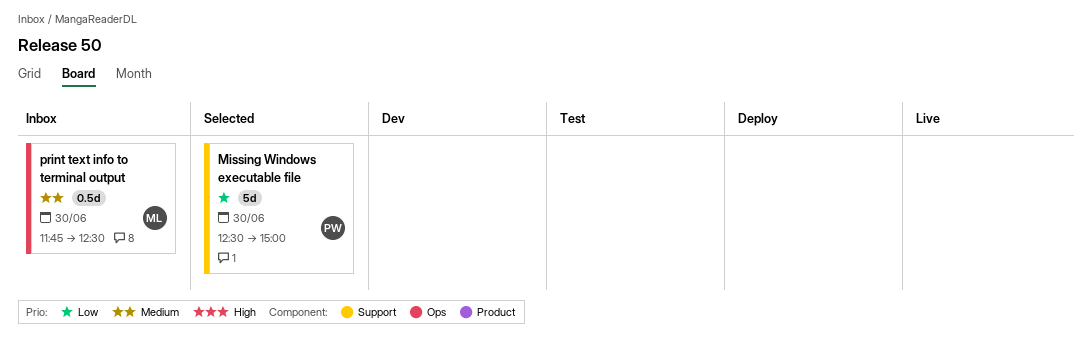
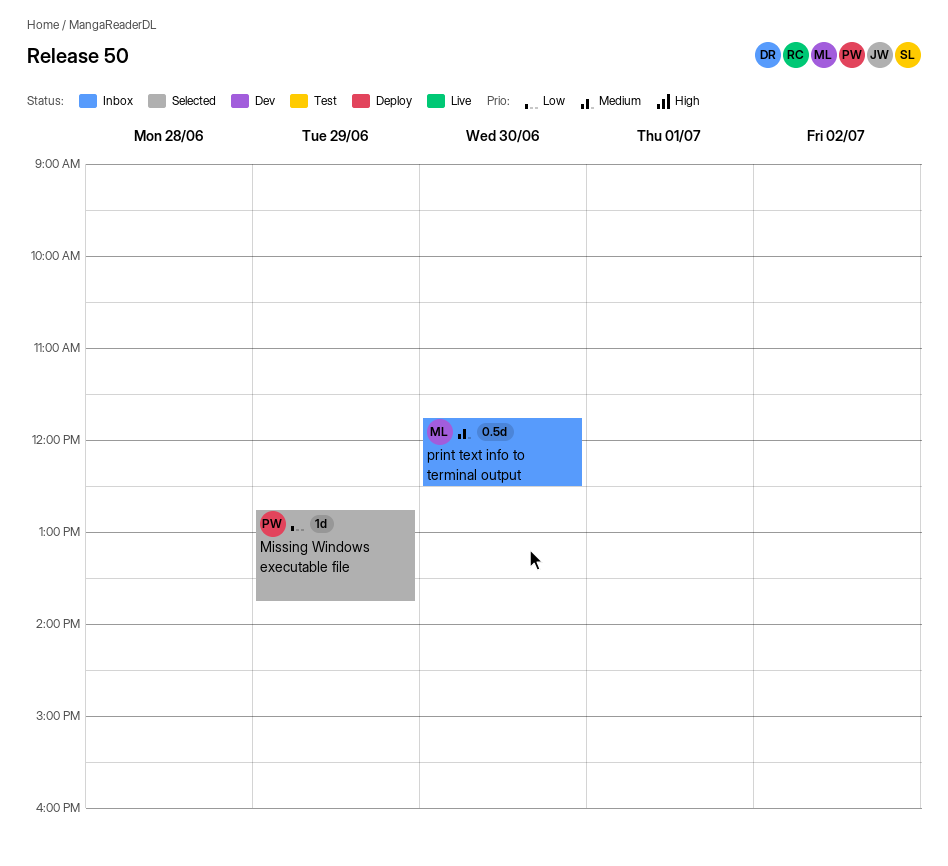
Missing Windows executable file, estimate: 5d -> 1d
Missing Windows executable file, day: Jun 30 -> Jun 29
Missing Windows executable file, begins: 12:30 -> 12:45
Missing Windows executable file, ends: 15:00 -> 13:45

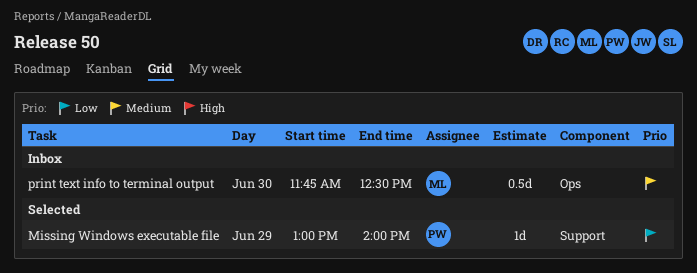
Missing Windows executable file, begins: 12:45 -> 13:00
Missing Windows executable file, ends: 13:45 -> 14:00

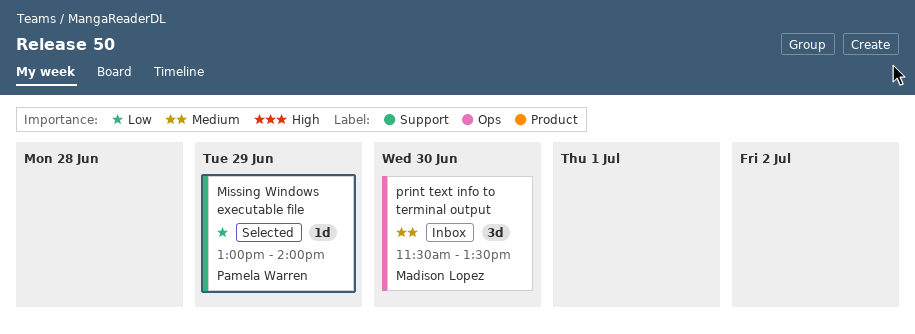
print text info to terminal output, estimate: 0.5d -> 3d
print text info to terminal output, begins: 11:45 -> 11:30
print text info to terminal output, ends: 12:30 -> 13:30

